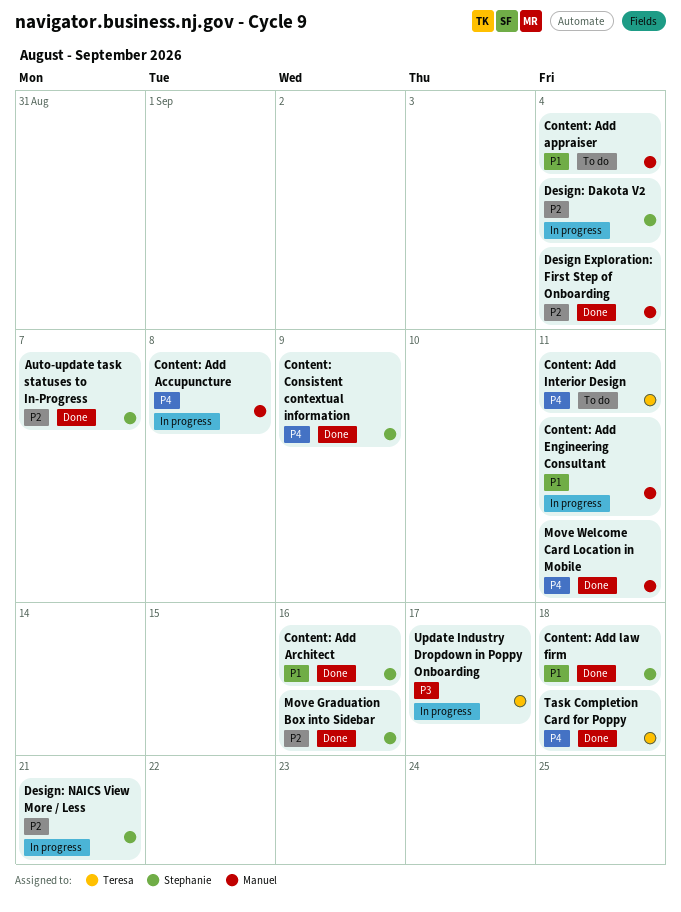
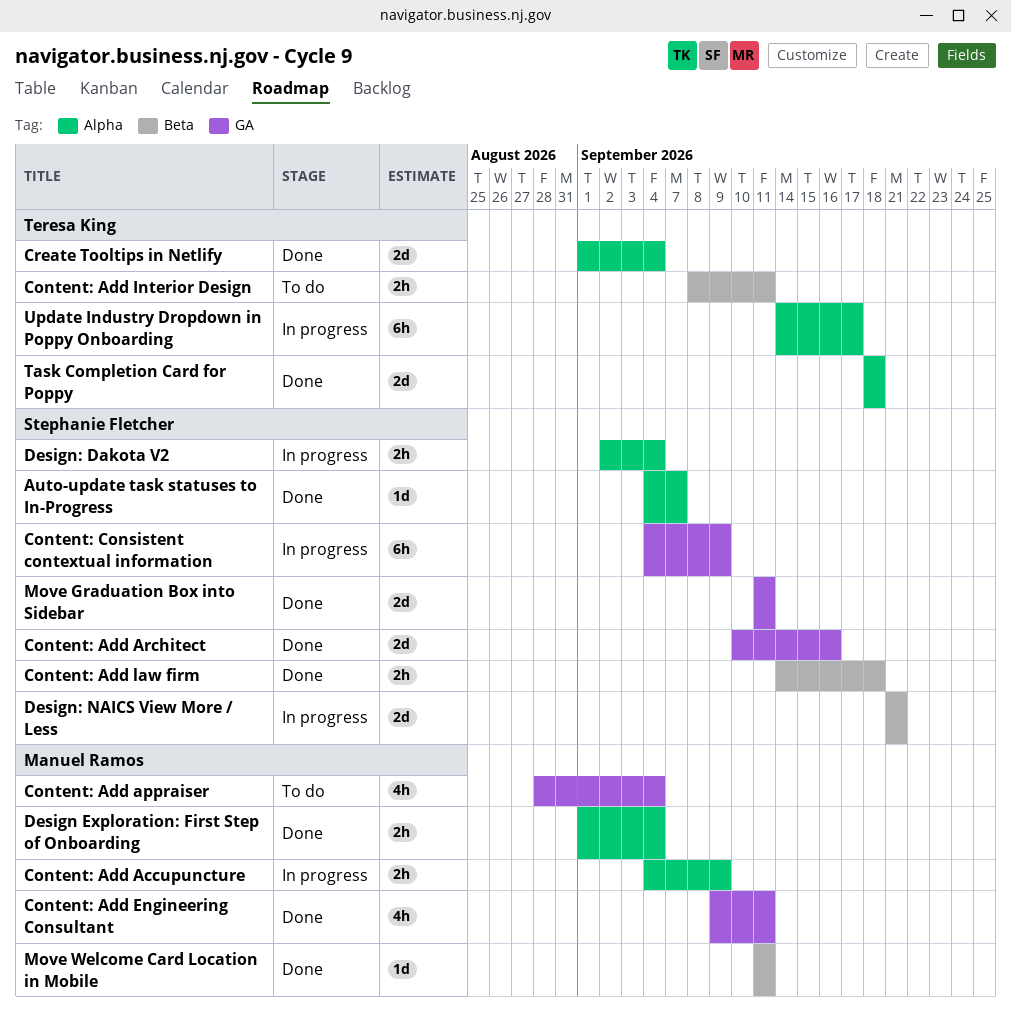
Content: Add Accupuncture, due: Sep 8 -> Sep 9
Content: Add Engineering Consultant, status: In progress -> Done
Content: Consistent contextual information, status: Done -> In progress
Create Tooltips in Netlify: none -> present
Move Graduation Box into Sidebar, due: Sep 16 -> Sep 11

